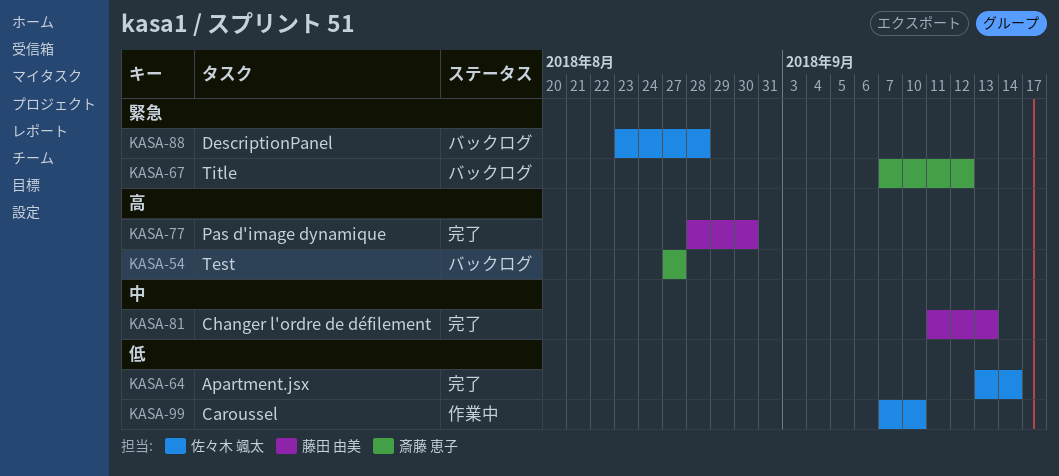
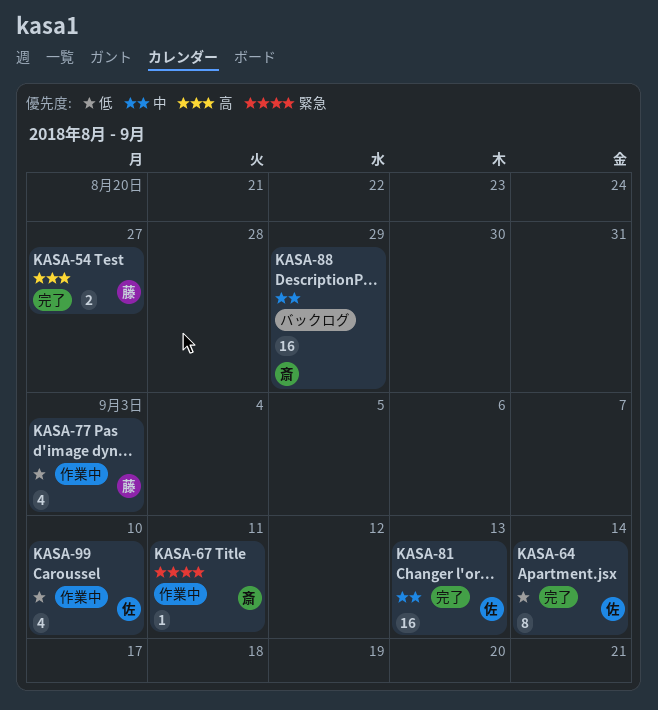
KASA-54, status: バックログ -> 完了
KASA-54, owner: 斎藤 恵子 -> 藤田 由美
KASA-67, status: バックログ -> 作業中
KASA-67, due: Sep 12 -> Sep 11
KASA-77, status: 完了 -> 作業中
KASA-77, priority: 高 -> 低
KASA-77, due: Aug 30 -> Sep 3
KASA-81, owner: 藤田 由美 -> 佐々木 颯太
KASA-88, owner: 佐々木 颯太 -> 斎藤 恵子
KASA-88, priority: 緊急 -> 中
KASA-88, due: Aug 28 -> Aug 29

